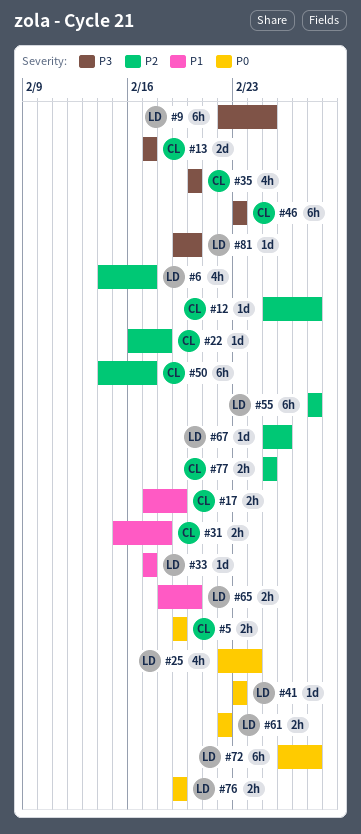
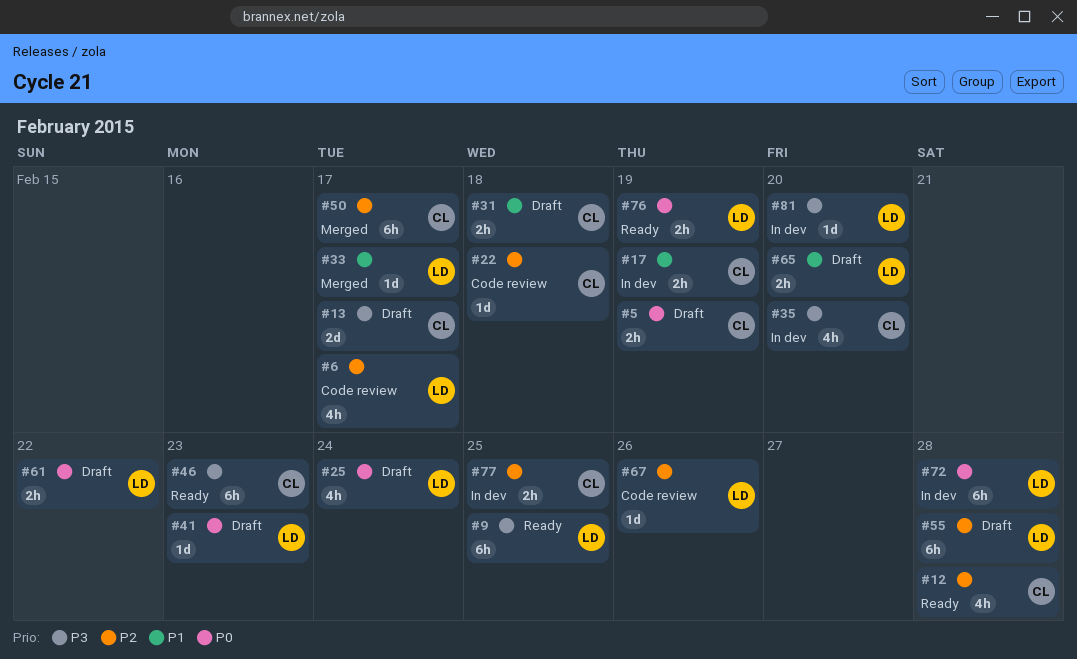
#12, estimate: 1d -> 4h

